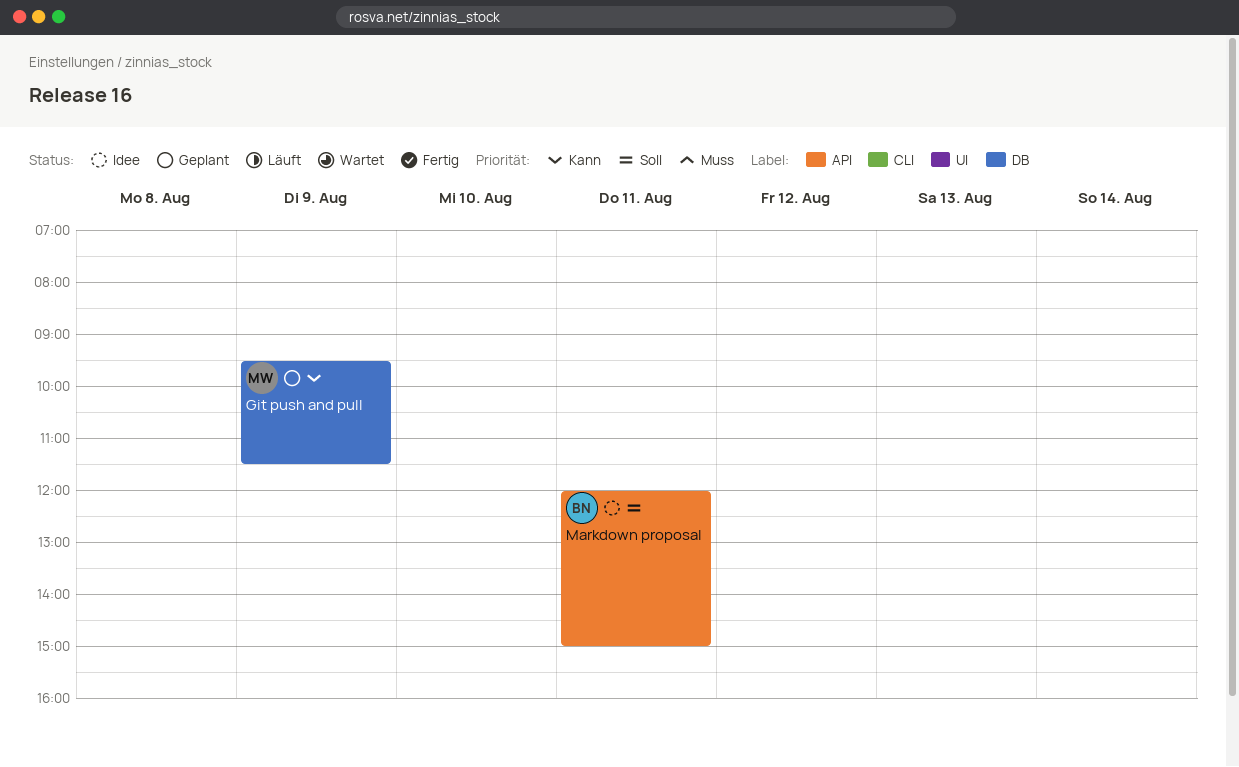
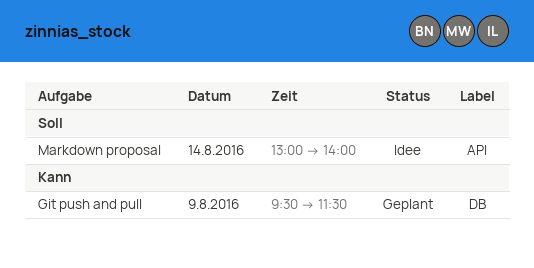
Markdown proposal, day: Aug 11 -> Aug 14
Markdown proposal, begins: 12:00 -> 13:00
Markdown proposal, ends: 15:00 -> 14:00

